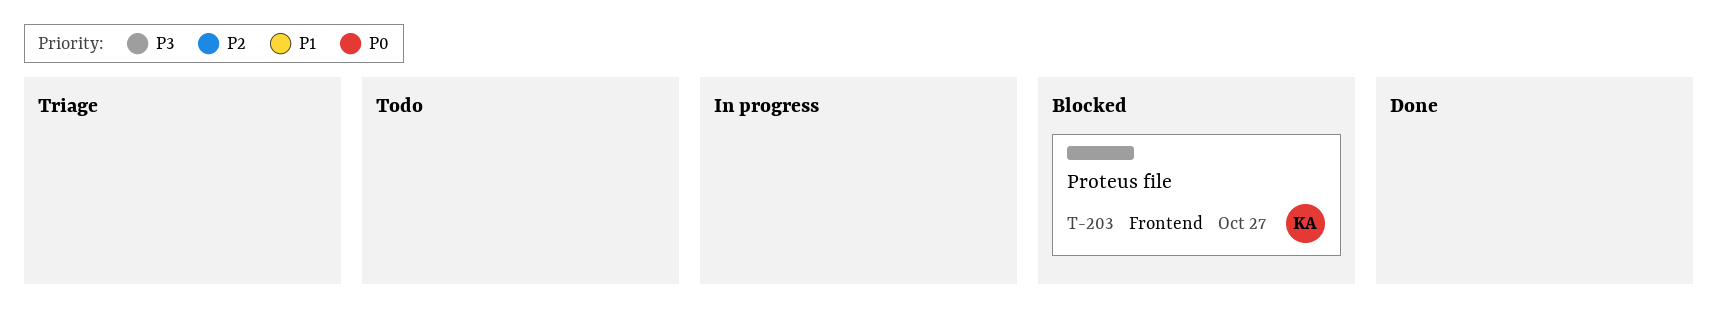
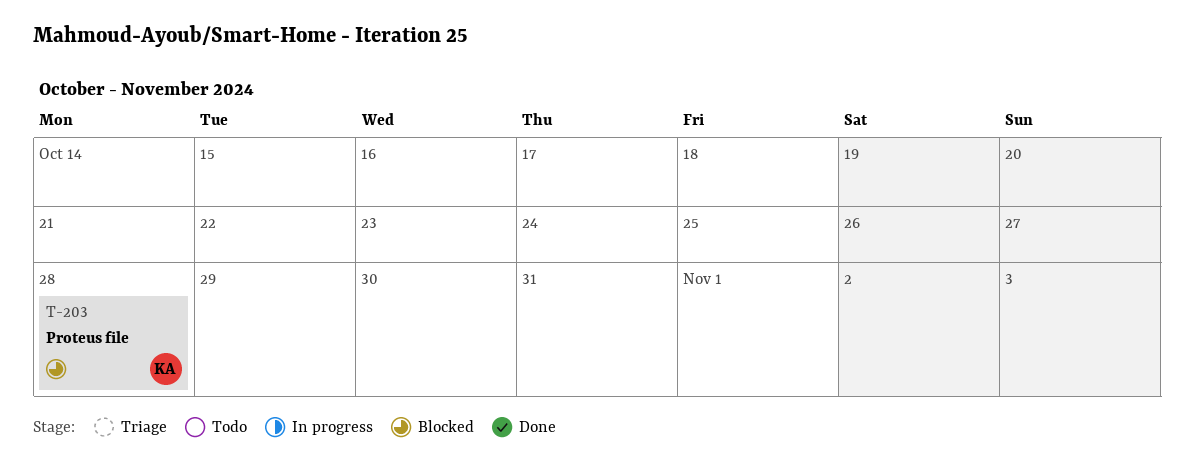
T-203, due: Oct 27 -> Oct 28

